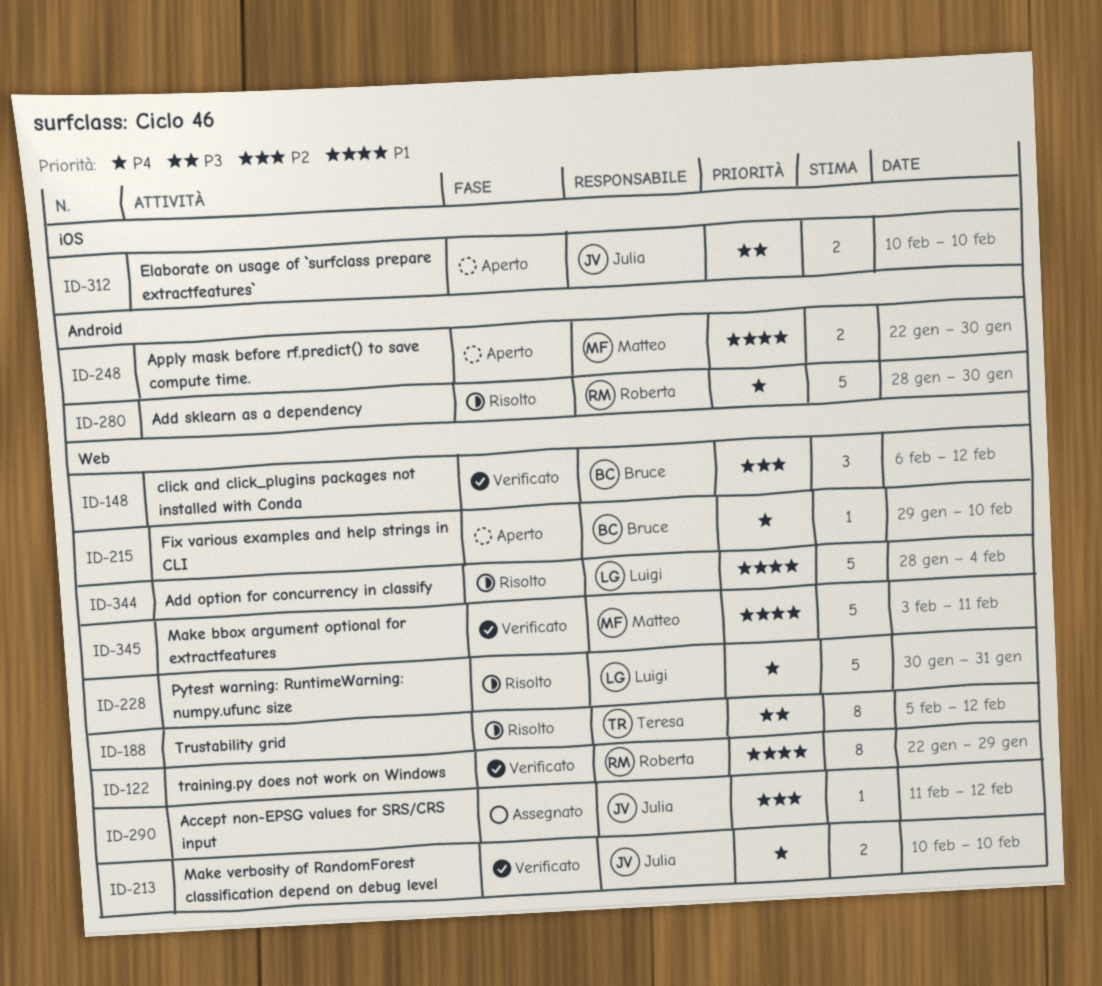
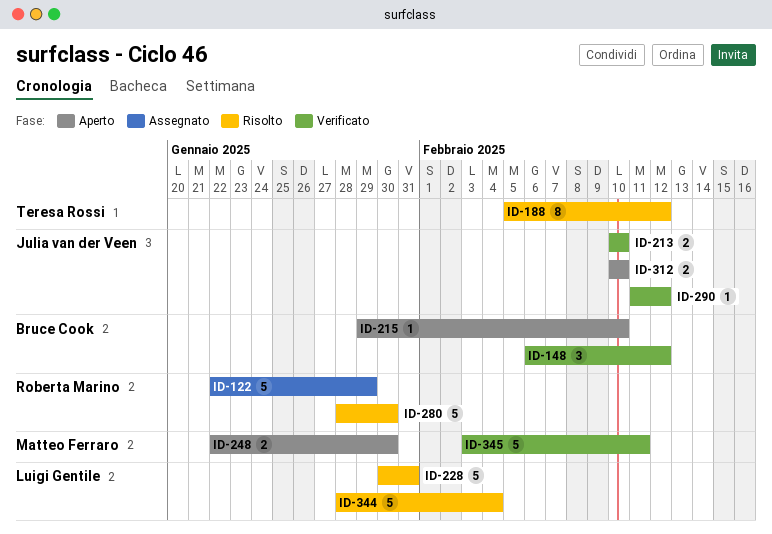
ID-122, status: Verificato -> Assegnato
ID-122, estimate: 8 -> 5
ID-290, status: Assegnato -> Verificato

